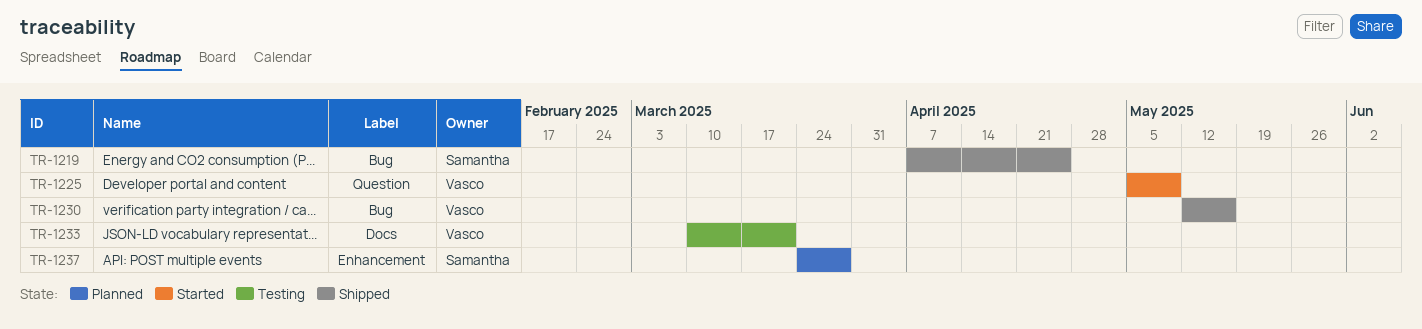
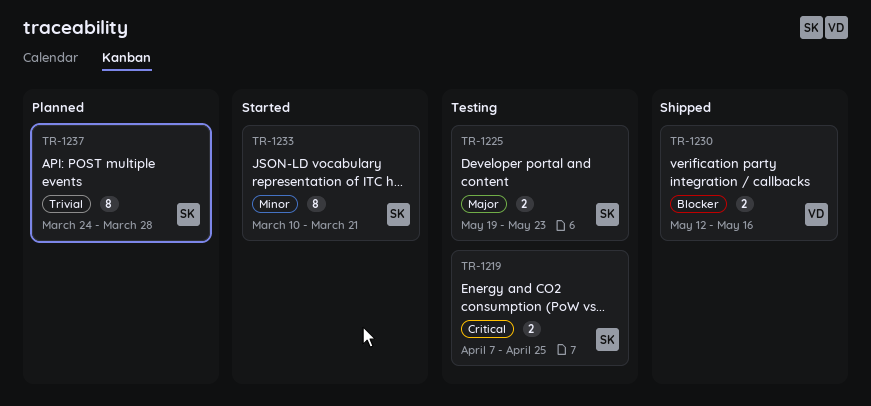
TR-1219, status: Shipped -> Testing
TR-1225, status: Started -> Testing
TR-1225, owner: Vasco -> Samantha
TR-1225, start: May 5 -> May 19
TR-1225, due: May 9 -> May 23
TR-1233, status: Testing -> Started
TR-1233, owner: Vasco -> Samantha

